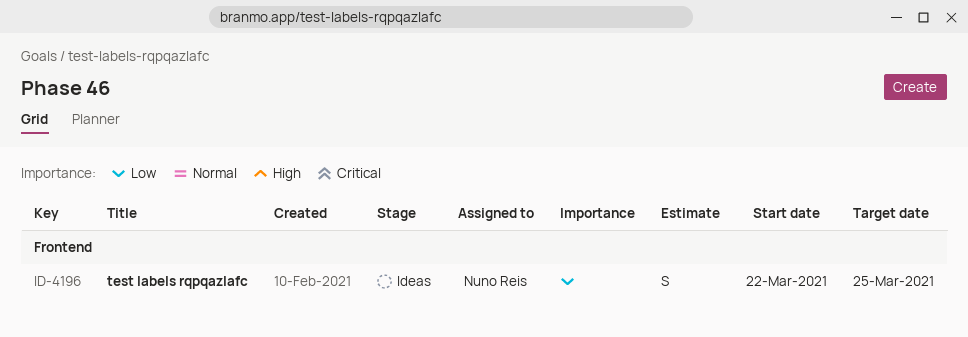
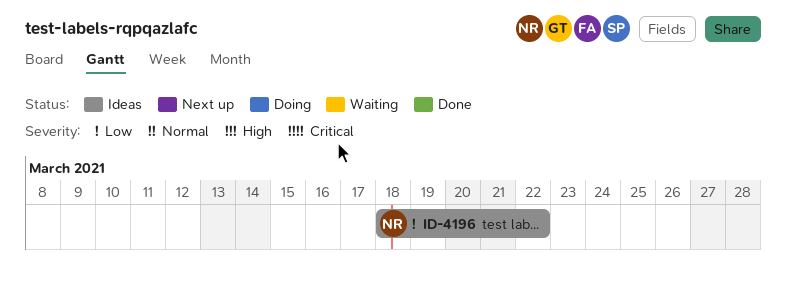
ID-4196, start: Mar 22 -> Mar 18
ID-4196, due: Mar 25 -> Mar 22

